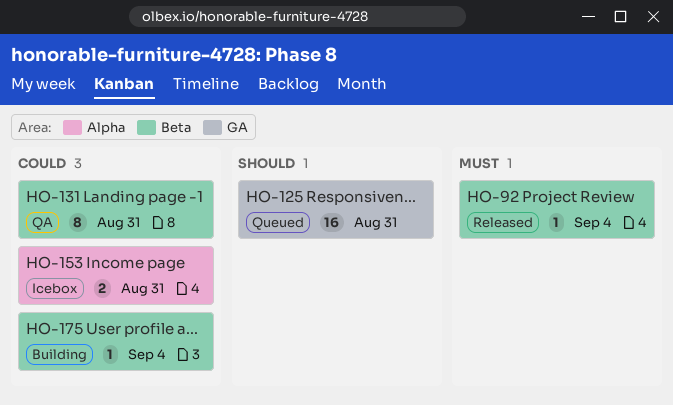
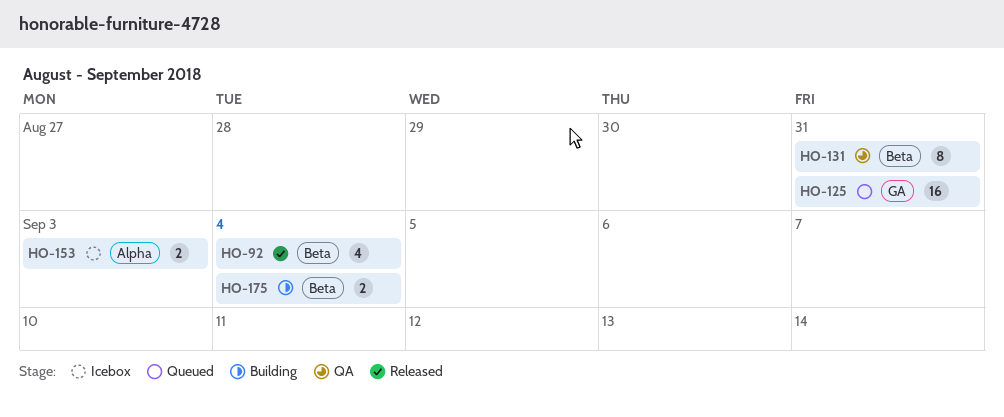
HO-92, estimate: 1 -> 4
HO-153, due: Aug 31 -> Sep 3
HO-175, estimate: 1 -> 2

